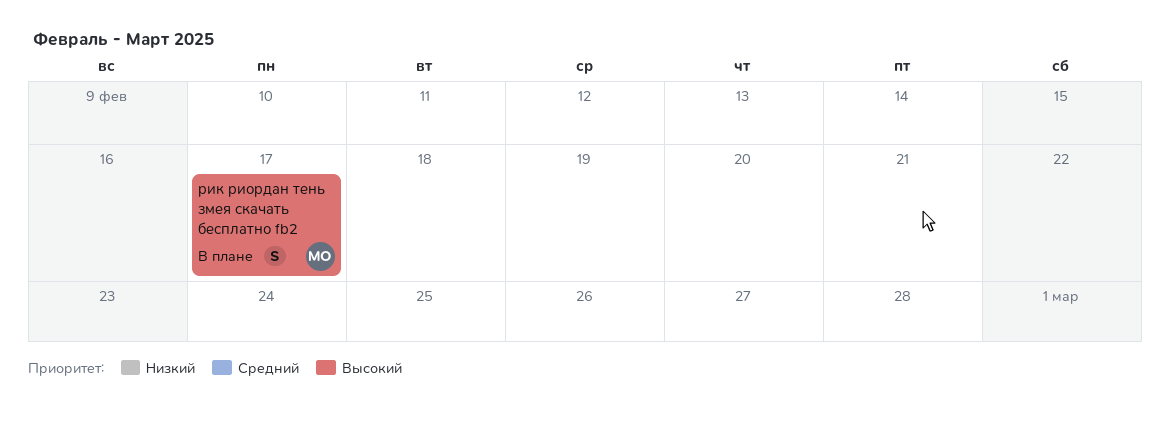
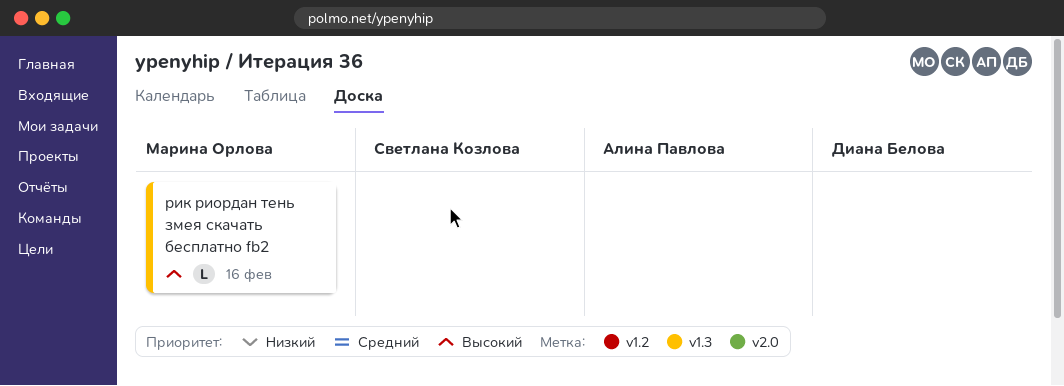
рик риордан тень змея скачать бесплатно fb2, estimate: S -> L
рик риордан тень змея скачать бесплатно fb2, due: Feb 17 -> Feb 16

